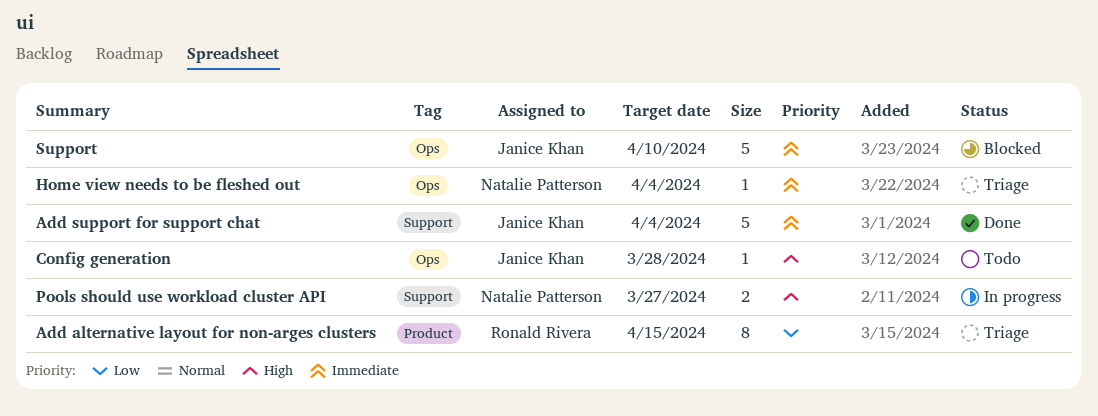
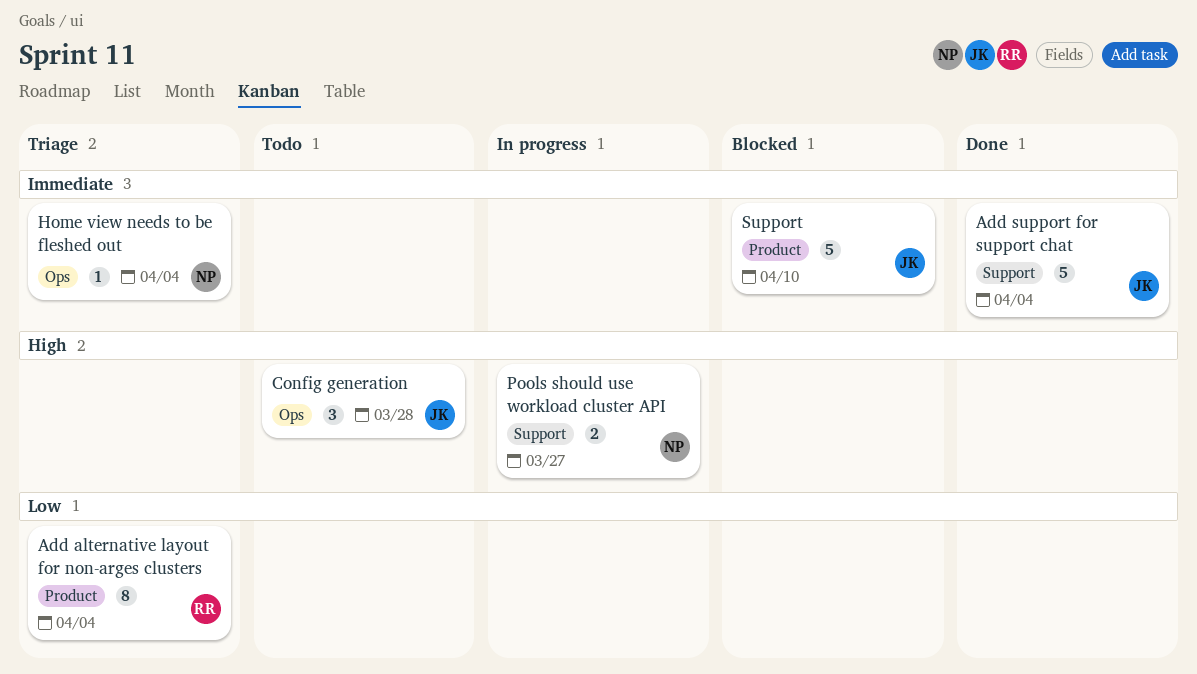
Add alternative layout for non-arges clusters, due: Apr 15 -> Apr 4
Config generation, estimate: 1 -> 3
Support, label: Ops -> Product

